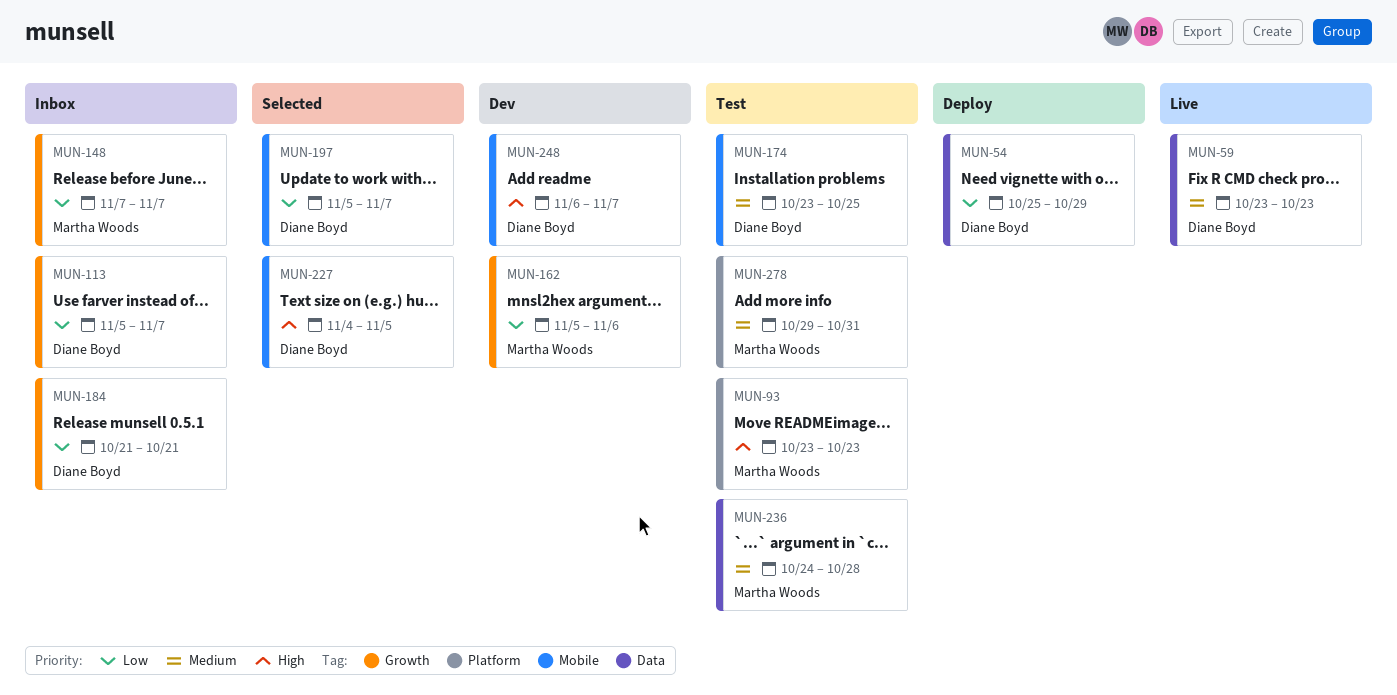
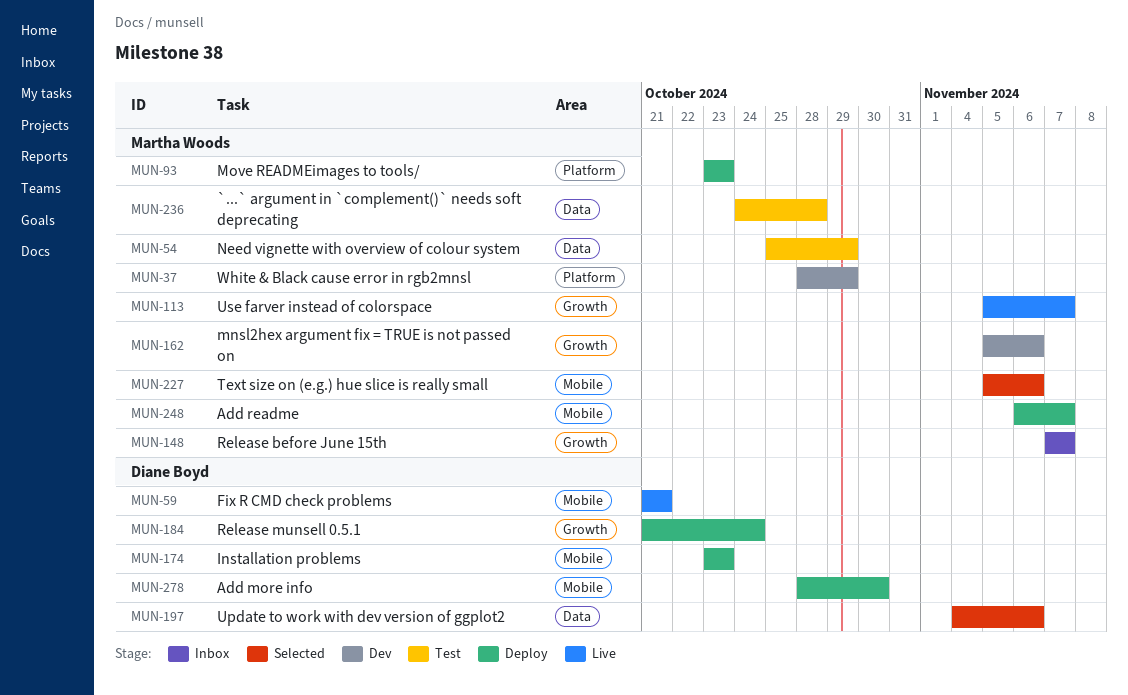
MUN-37: none -> present
MUN-54, status: Deploy -> Test
MUN-54, owner: Diane Boyd -> Martha Woods
MUN-59, label: Data -> Mobile
MUN-59, start: Oct 23 -> Oct 21
MUN-59, due: Oct 23 -> Oct 21
MUN-93, status: Test -> Deploy
MUN-113, status: Inbox -> Live
MUN-113, owner: Diane Boyd -> Martha Woods
MUN-174, status: Test -> Deploy
MUN-174, due: Oct 25 -> Oct 23
MUN-184, status: Inbox -> Deploy
MUN-184, due: Oct 21 -> Oct 24
MUN-197, label: Mobile -> Data
MUN-197, start: Nov 5 -> Nov 4
MUN-197, due: Nov 7 -> Nov 6
MUN-227, owner: Diane Boyd -> Martha Woods
MUN-227, start: Nov 4 -> Nov 5
MUN-227, due: Nov 5 -> Nov 6
MUN-248, status: Dev -> Deploy
MUN-248, owner: Diane Boyd -> Martha Woods
MUN-278, status: Test -> Deploy
MUN-278, owner: Martha Woods -> Diane Boyd
MUN-278, label: Platform -> Mobile
MUN-278, start: Oct 29 -> Oct 28
MUN-278, due: Oct 31 -> Oct 30

